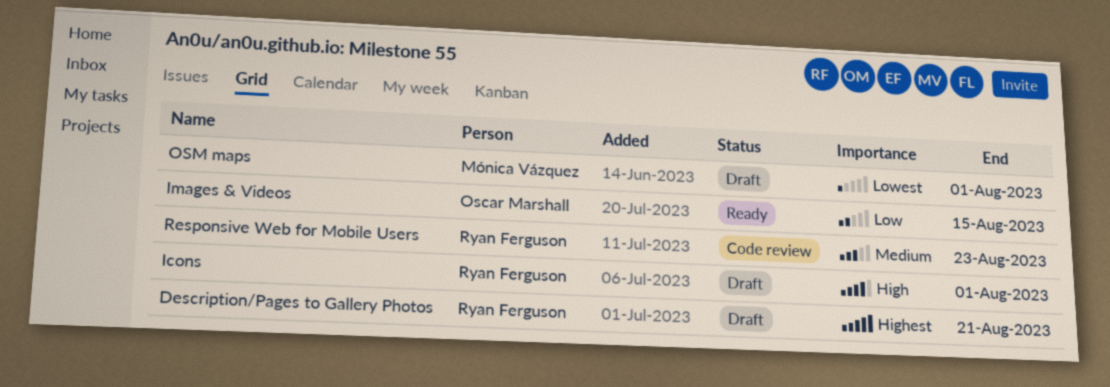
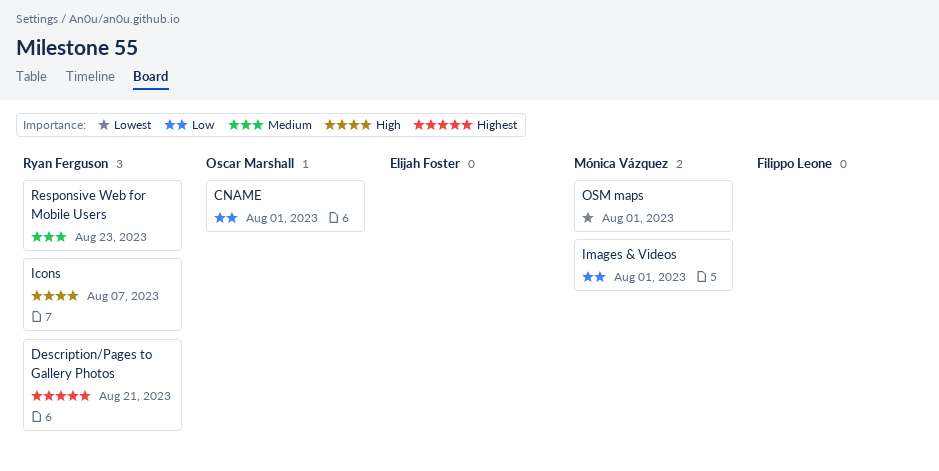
CNAME: none -> present
Icons, due: Aug 1 -> Aug 7
Images & Videos, owner: Oscar Marshall -> Mónica Vázquez
Images & Videos, due: Aug 15 -> Aug 1

